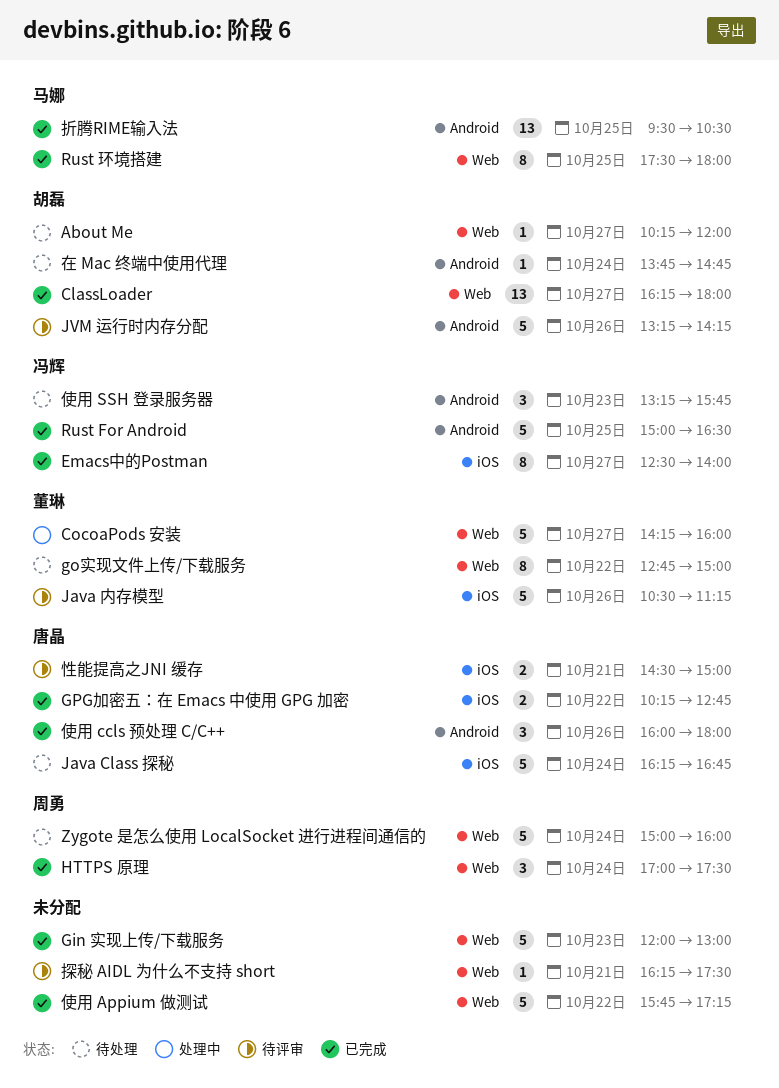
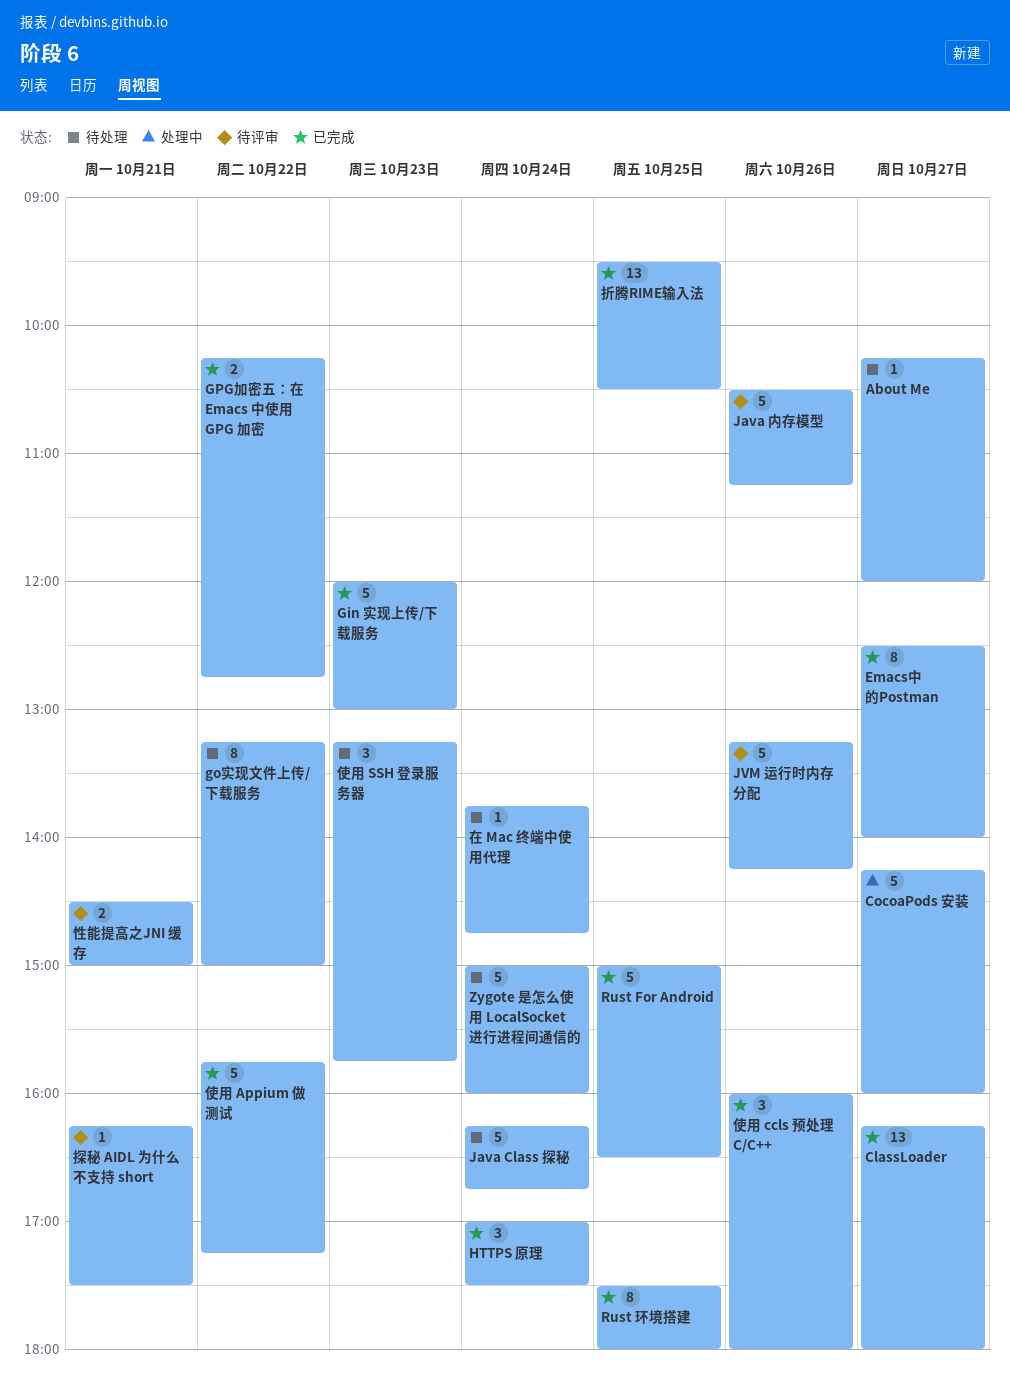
go实现文件上传/下载服务, begins: 12:45 -> 13:15

